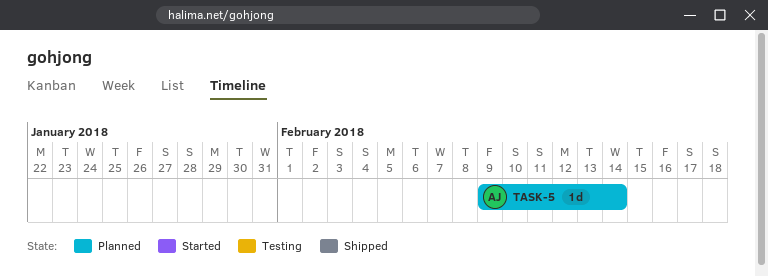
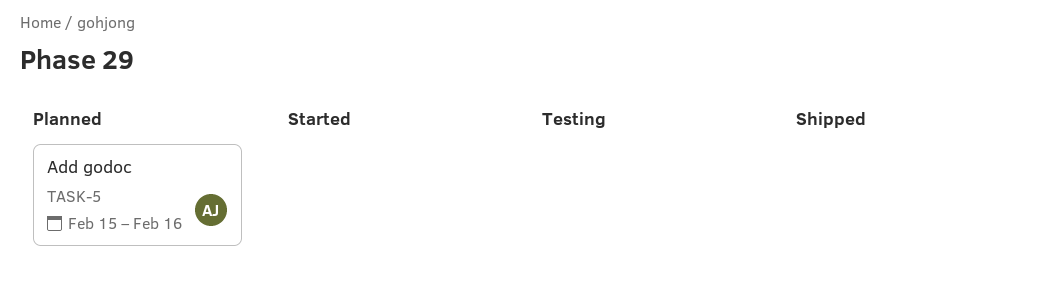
TASK-5, start: Feb 9 -> Feb 15
TASK-5, due: Feb 14 -> Feb 16

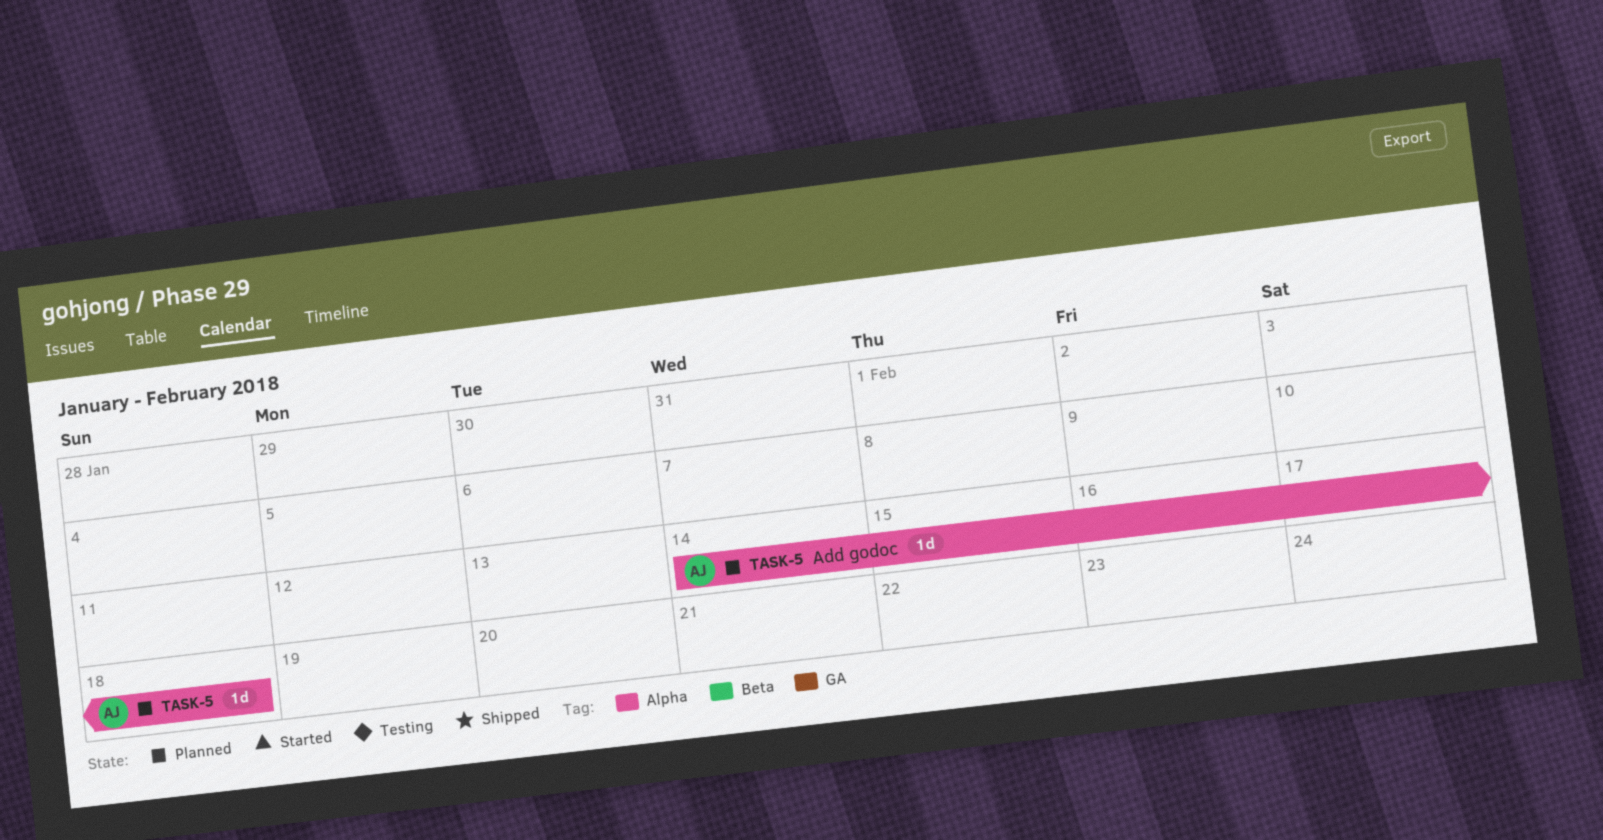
TASK-5, start: Feb 15 -> Feb 14
TASK-5, due: Feb 16 -> Feb 18

